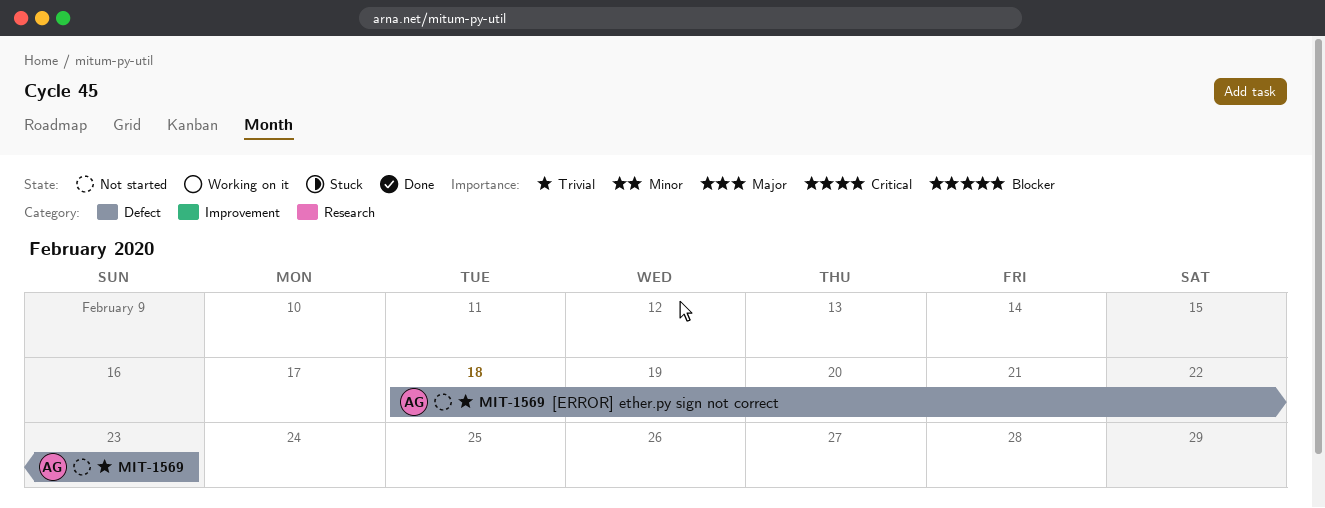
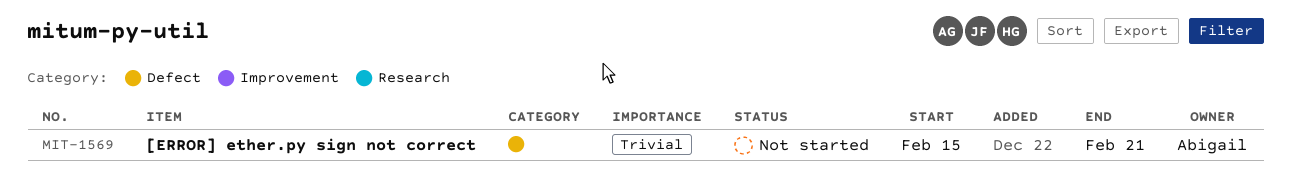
MIT-1569, start: Feb 18 -> Feb 15
MIT-1569, due: Feb 23 -> Feb 21

